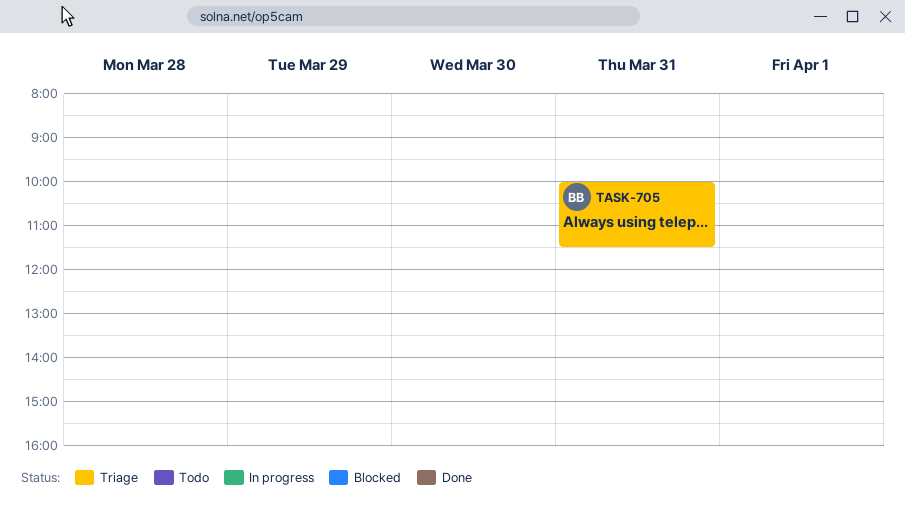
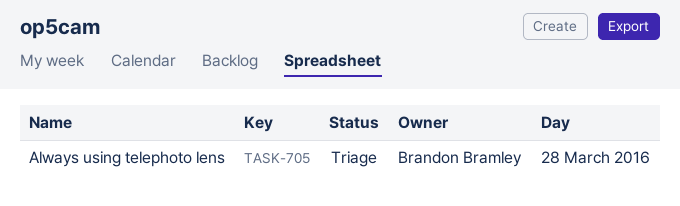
TASK-705, day: Mar 31 -> Mar 28

